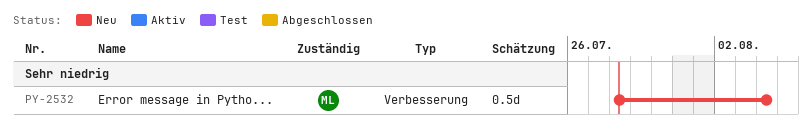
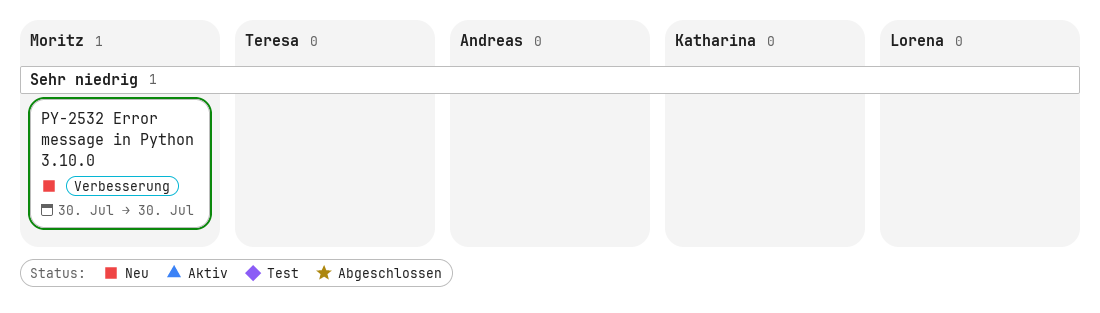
PY-2532, start: Jul 28 -> Jul 30
PY-2532, due: Aug 4 -> Jul 30

